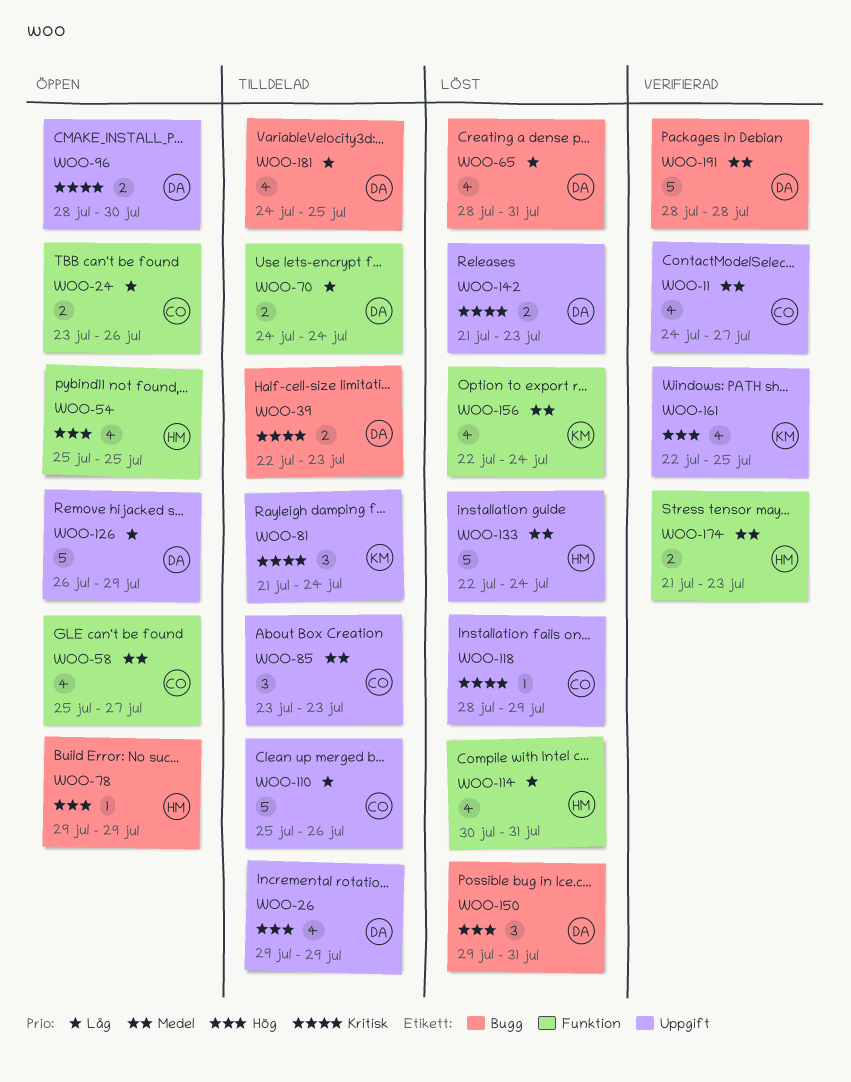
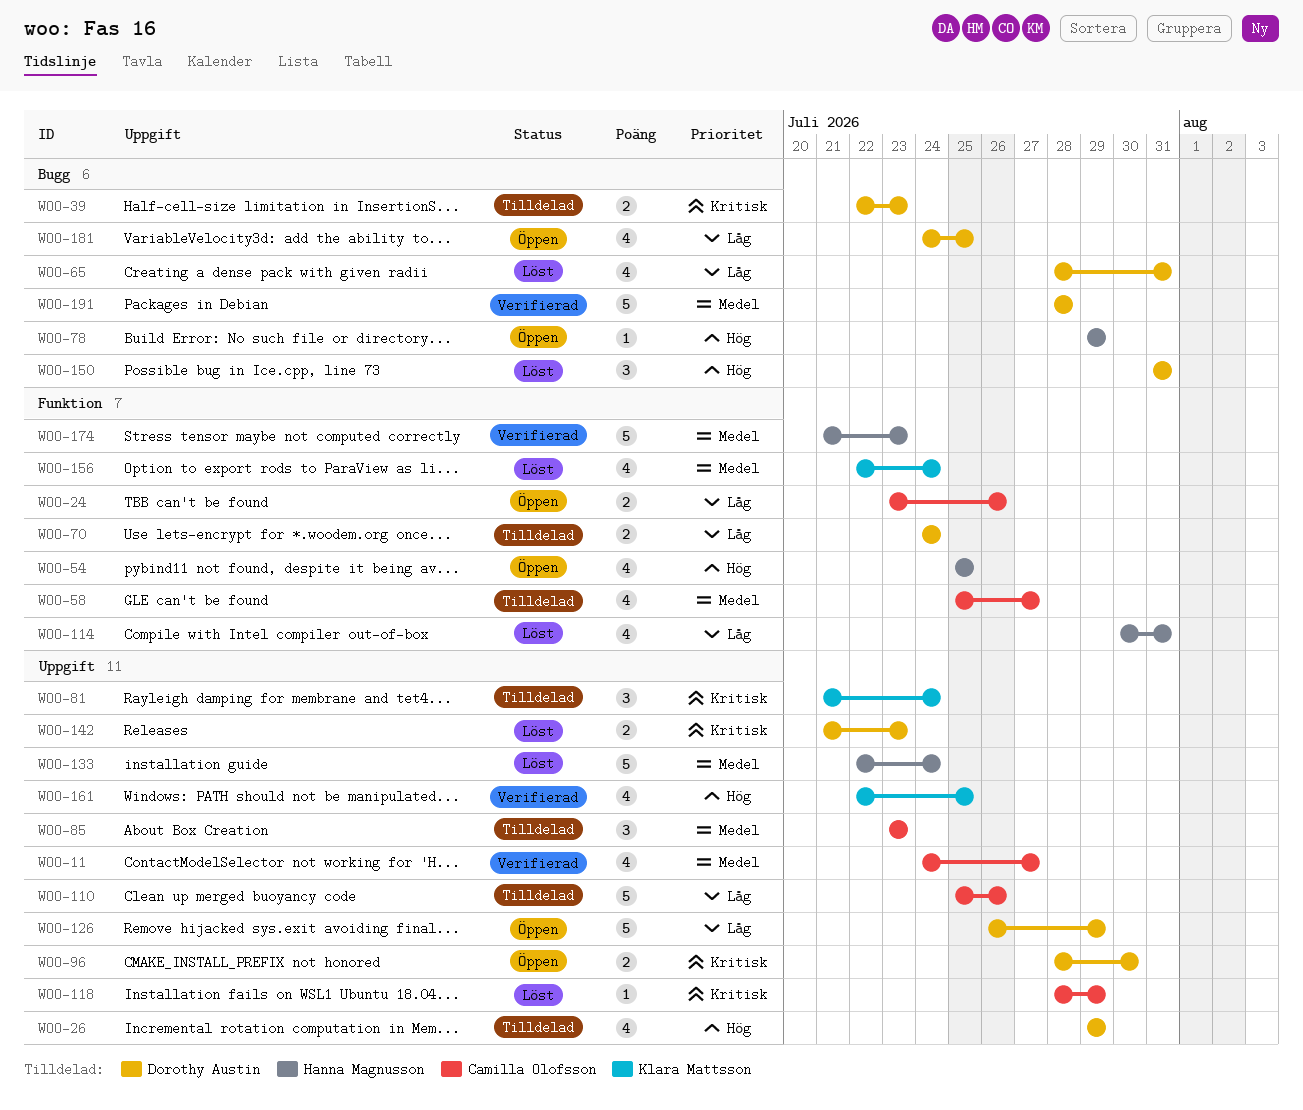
WOO-58, status: Öppen -> Tilldelad
WOO-150, start: Jul 29 -> Jul 31
WOO-174, estimate: 2 -> 5
WOO-181, status: Tilldelad -> Öppen

